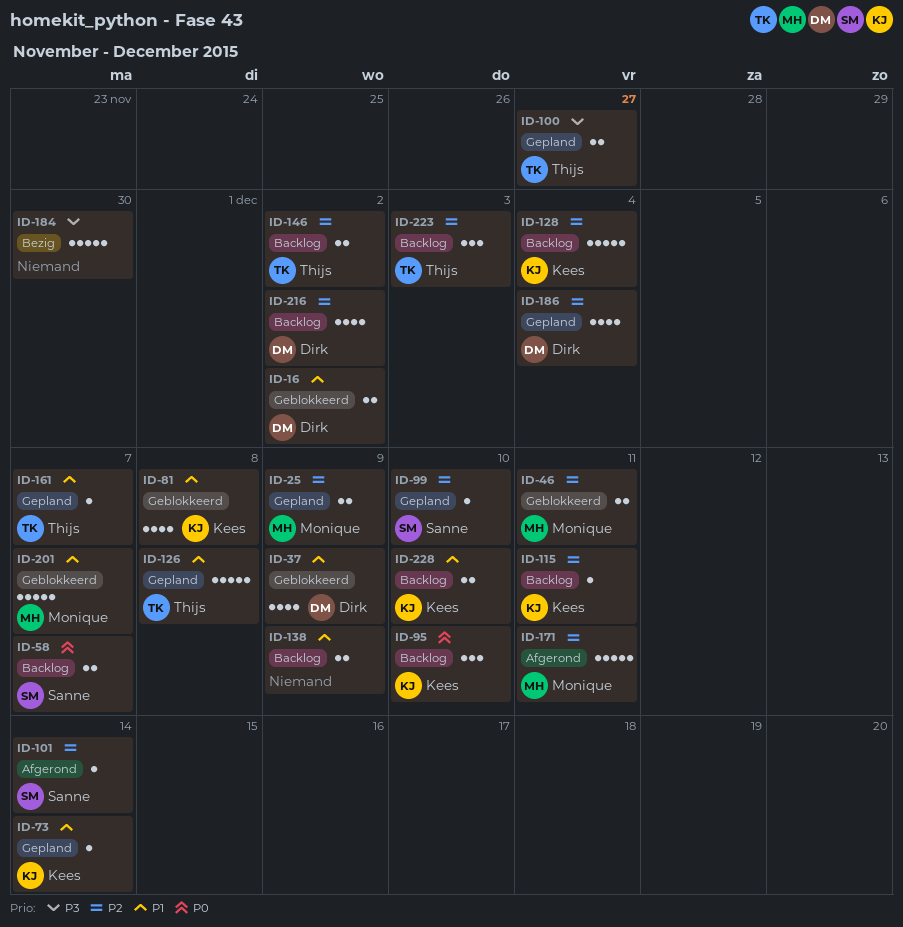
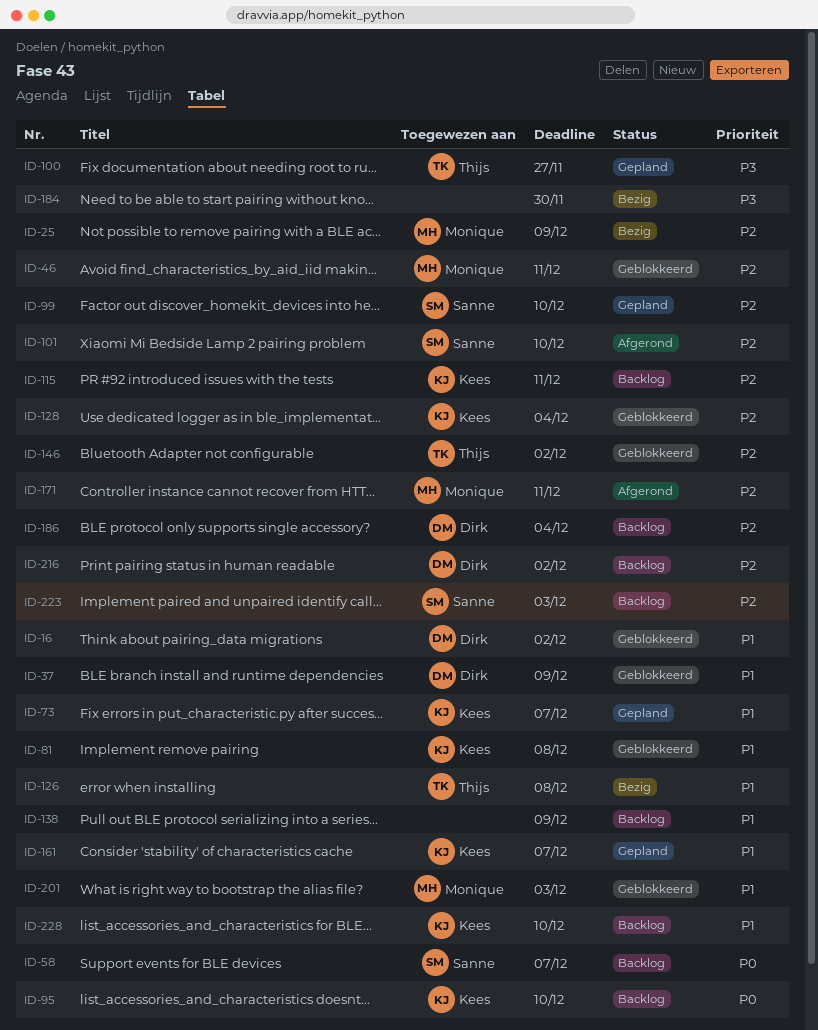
ID-25, status: Gepland -> Bezig
ID-73, due: Dec 14 -> Dec 7
ID-101, due: Dec 14 -> Dec 10
ID-126, status: Gepland -> Bezig
ID-128, status: Backlog -> Geblokkeerd
ID-146, status: Backlog -> Geblokkeerd
ID-161, owner: Thijs -> Kees
ID-186, status: Gepland -> Backlog
ID-201, due: Dec 7 -> Dec 3
ID-223, owner: Thijs -> Sanne

